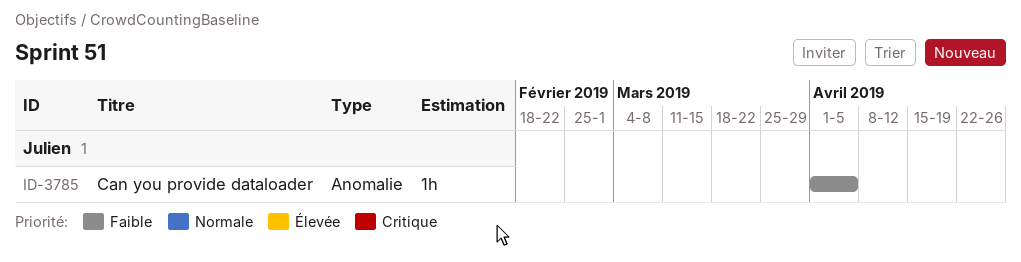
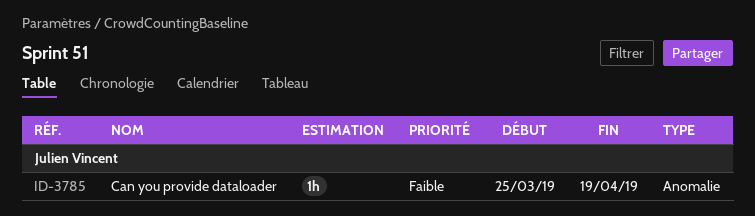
ID-3785, start: Apr 1 -> Mar 25
ID-3785, due: Apr 5 -> Apr 19

